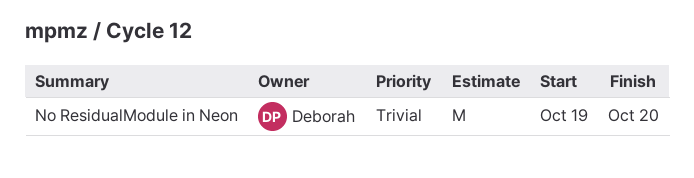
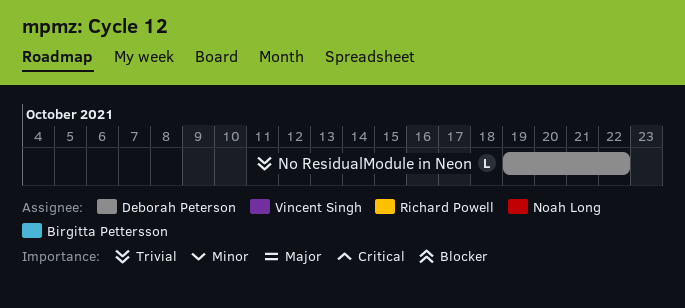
No ResidualModule in Neon, estimate: M -> L
No ResidualModule in Neon, due: Oct 20 -> Oct 22

